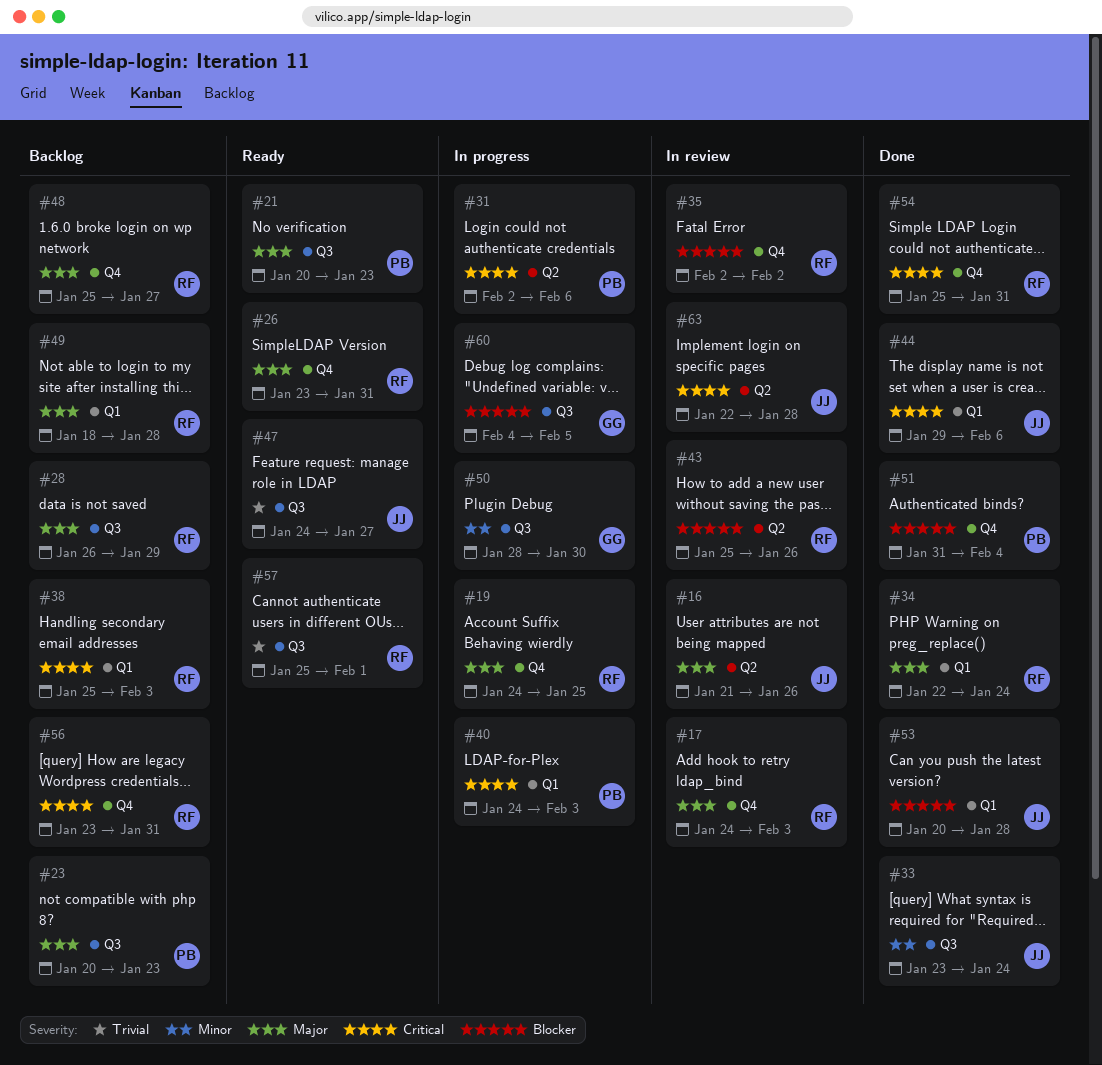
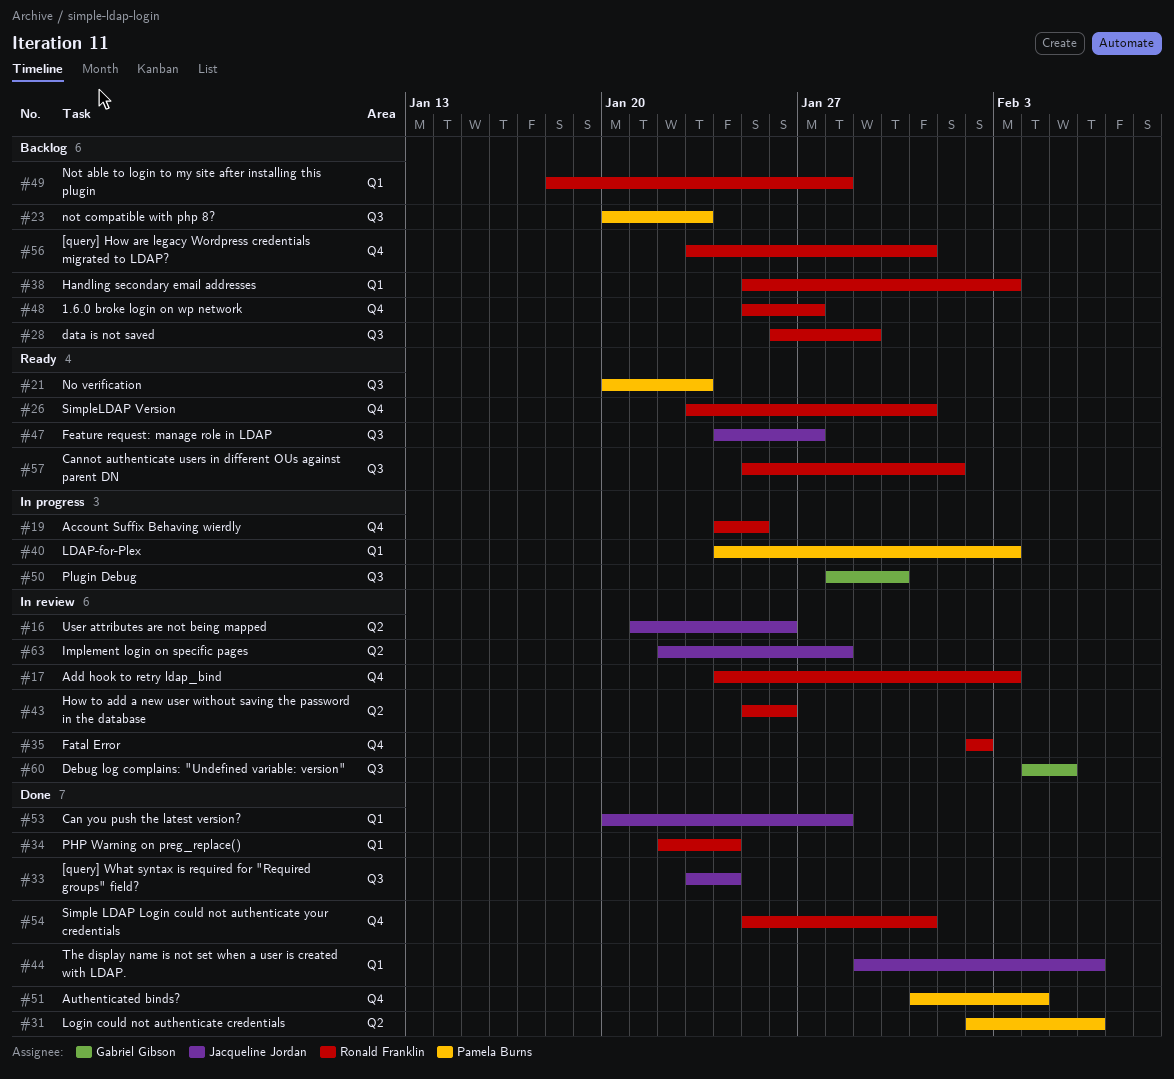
#31, status: In progress -> Done
#60, status: In progress -> In review

